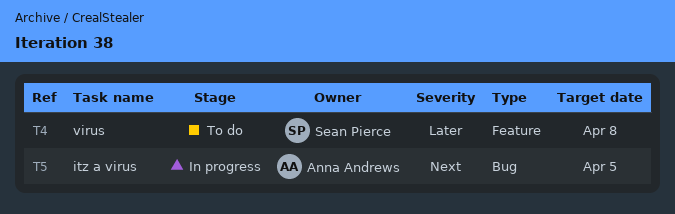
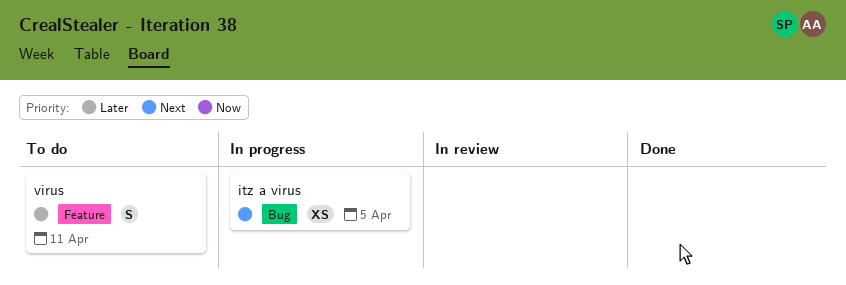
virus, due: Apr 8 -> Apr 11

